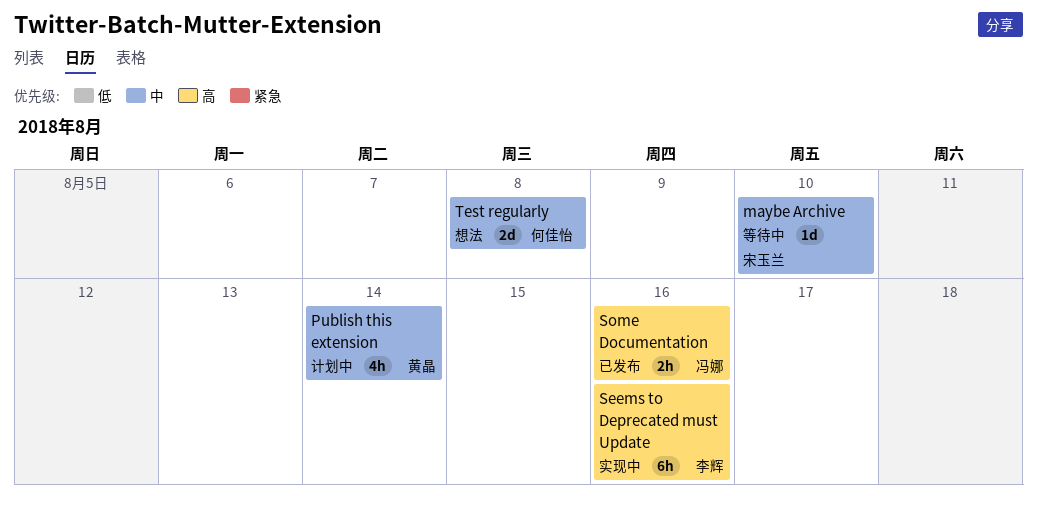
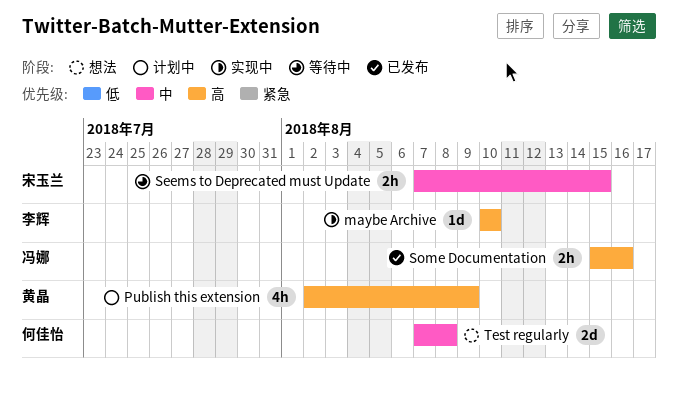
maybe Archive, status: 等待中 -> 实现中
maybe Archive, owner: 宋玉兰 -> 李辉
maybe Archive, priority: 中 -> 高
Publish this extension, priority: 中 -> 高
Publish this extension, due: Aug 14 -> Aug 9
Seems to Deprecated must Update, status: 实现中 -> 等待中
Seems to Deprecated must Update, owner: 李辉 -> 宋玉兰
Seems to Deprecated must Update, priority: 高 -> 中
Seems to Deprecated must Update, estimate: 6h -> 2h
Seems to Deprecated must Update, due: Aug 16 -> Aug 15

